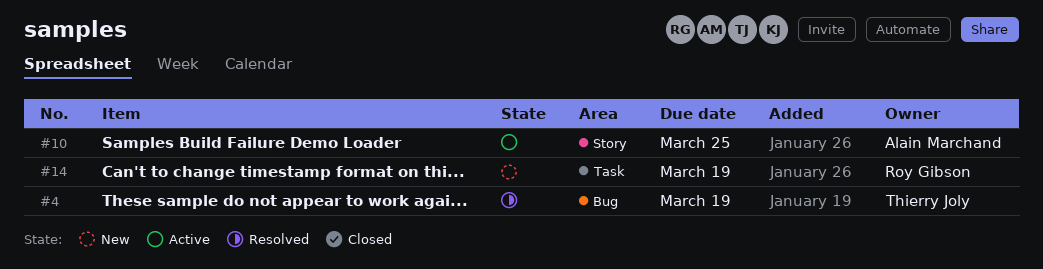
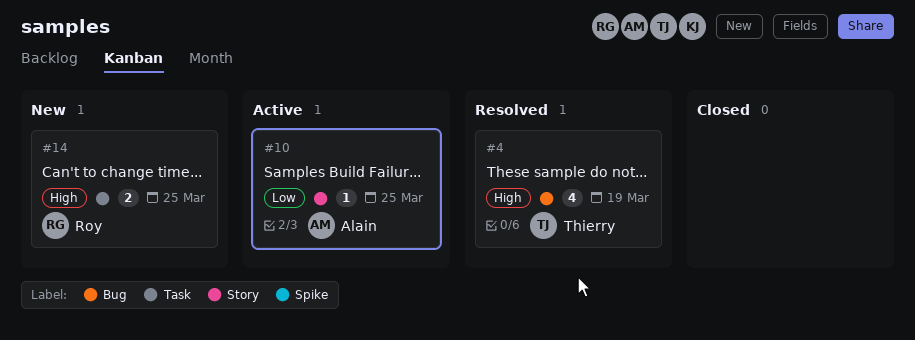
#14, due: Mar 19 -> Mar 25

